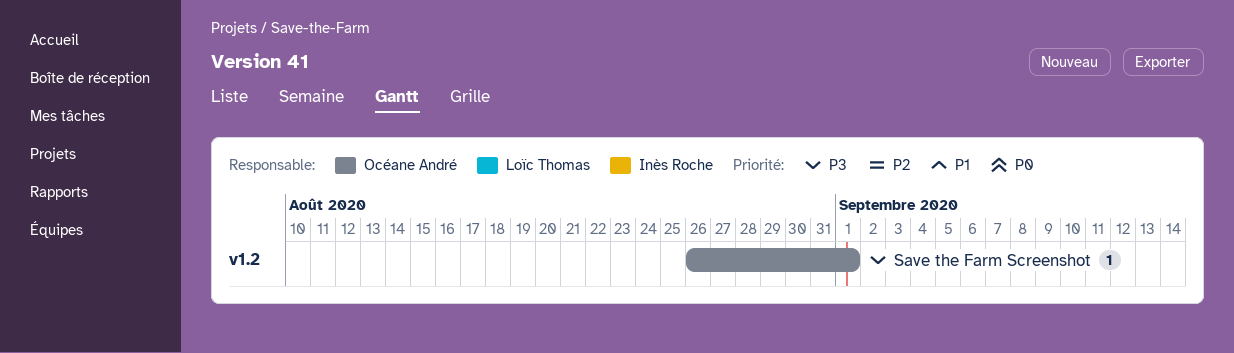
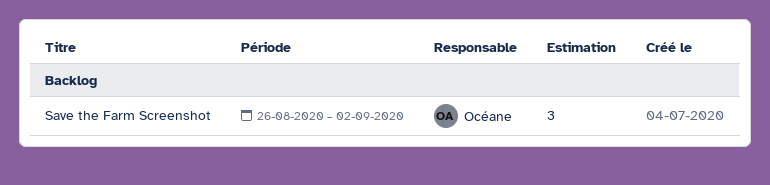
Save the Farm Screenshot, estimate: 1 -> 3
Save the Farm Screenshot, due: Sep 1 -> Sep 2

